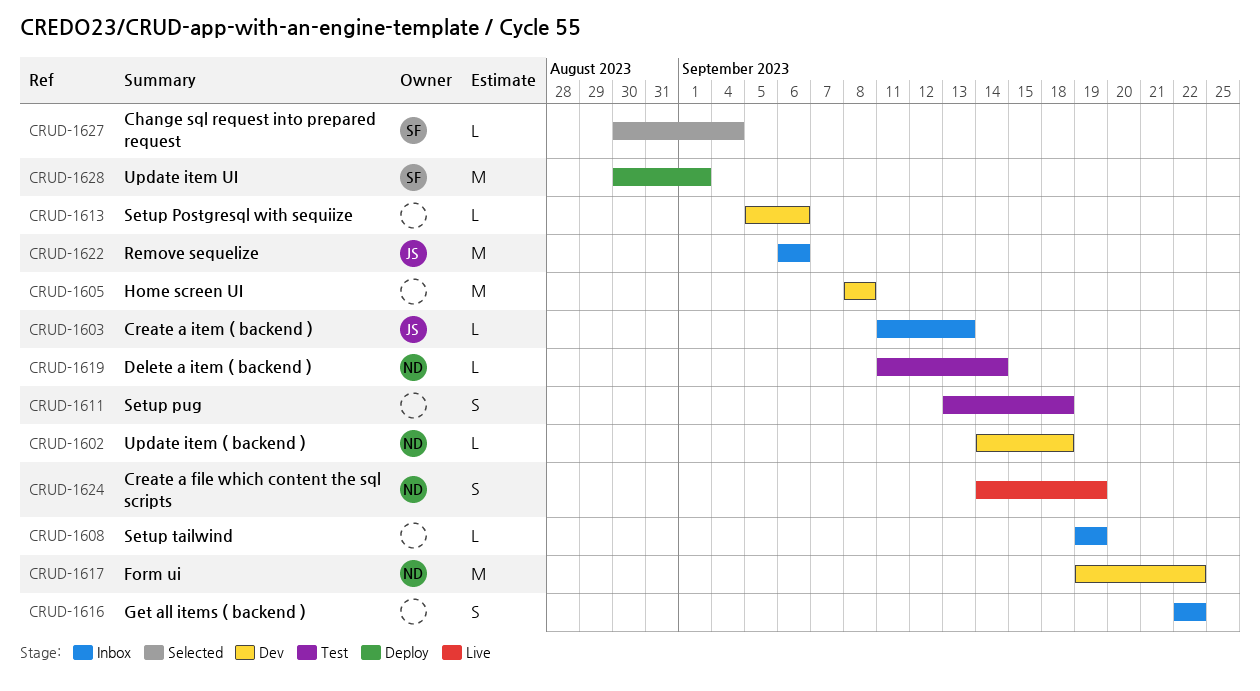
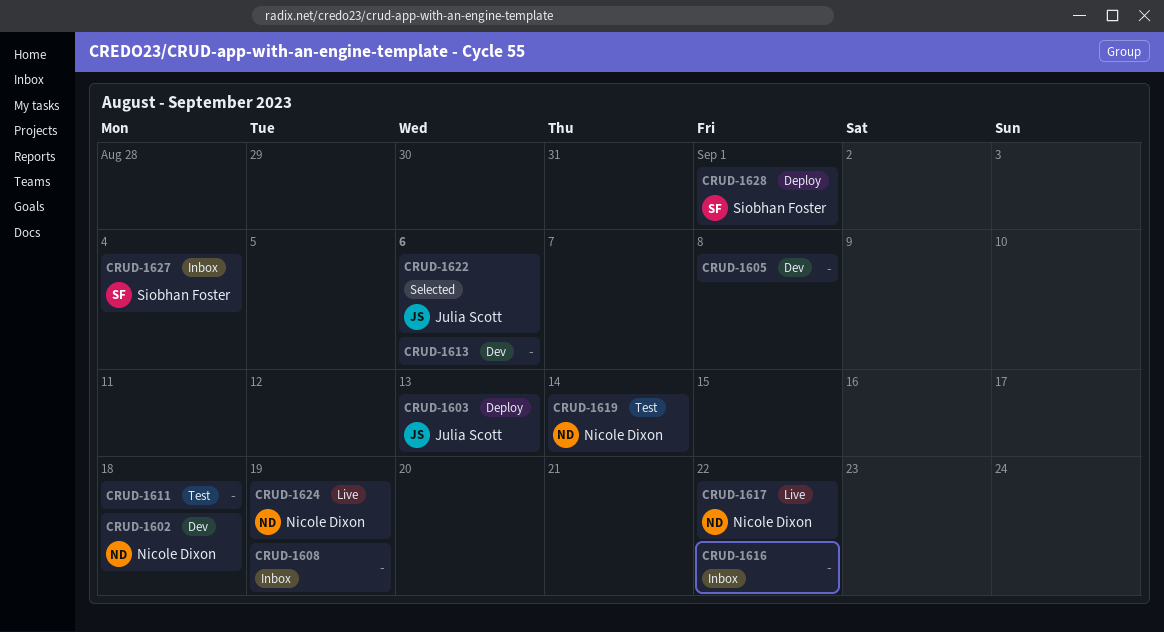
CRUD-1603, status: Inbox -> Deploy
CRUD-1617, status: Dev -> Live
CRUD-1622, status: Inbox -> Selected
CRUD-1627, status: Selected -> Inbox

